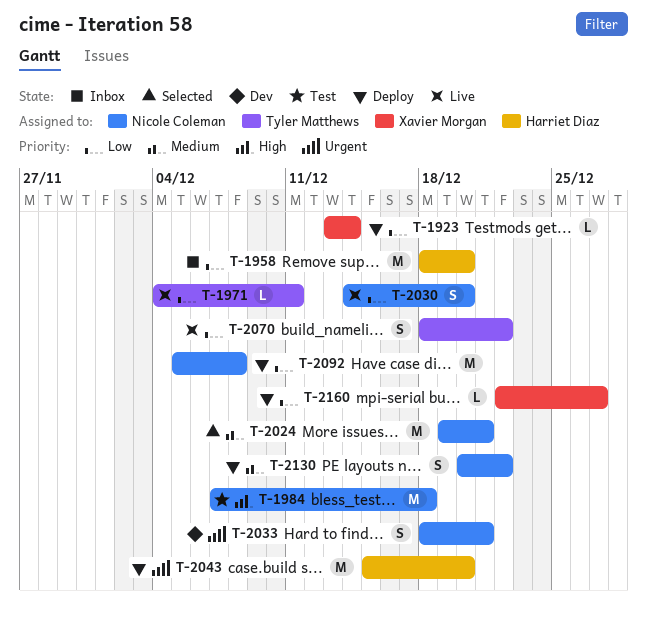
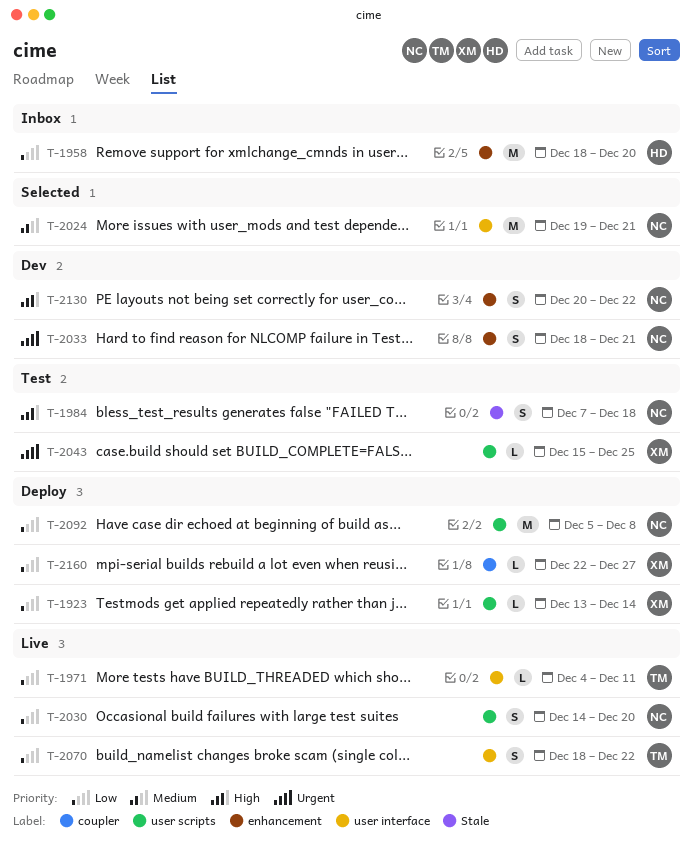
T-1984, estimate: M -> S
T-2043, status: Deploy -> Test
T-2043, owner: Harriet Diaz -> Xavier Morgan
T-2043, estimate: M -> L
T-2043, due: Dec 20 -> Dec 25
T-2130, status: Deploy -> Dev
T-2130, priority: Medium -> High

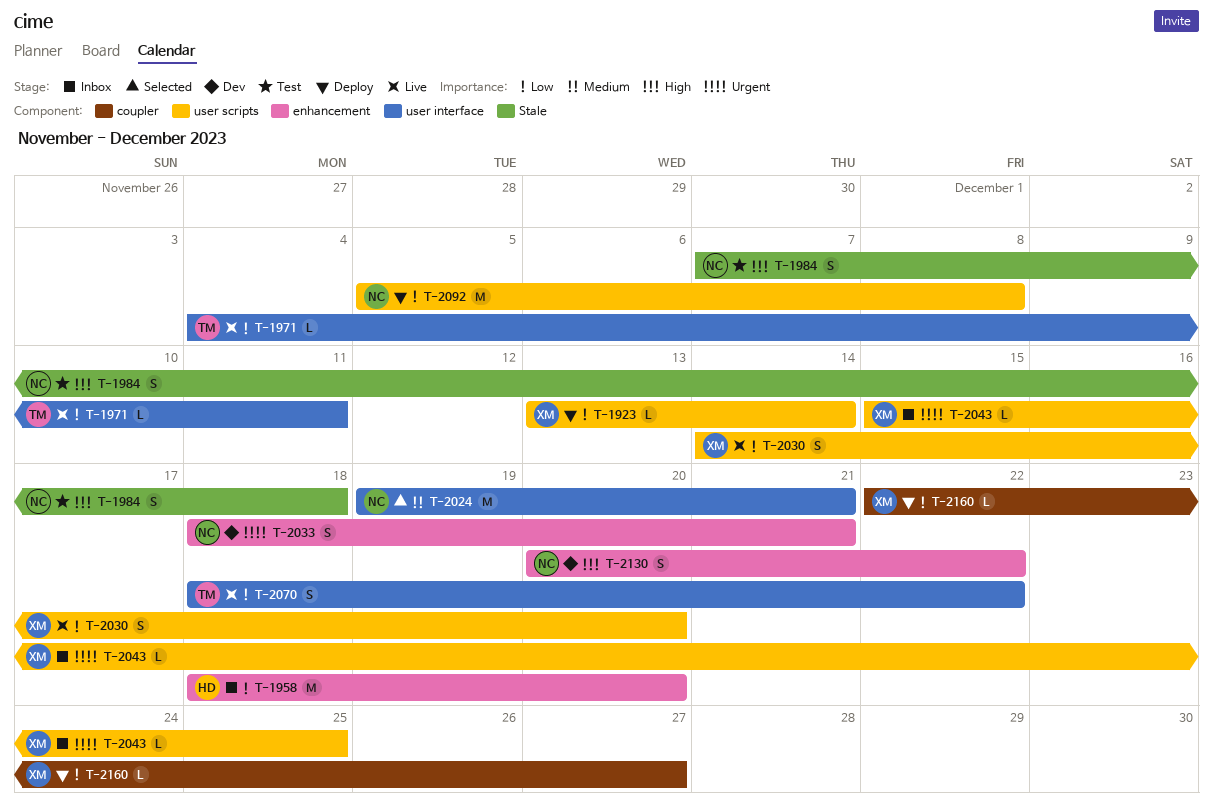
T-2030, owner: NC -> XM
T-2043, status: Test -> Inbox

